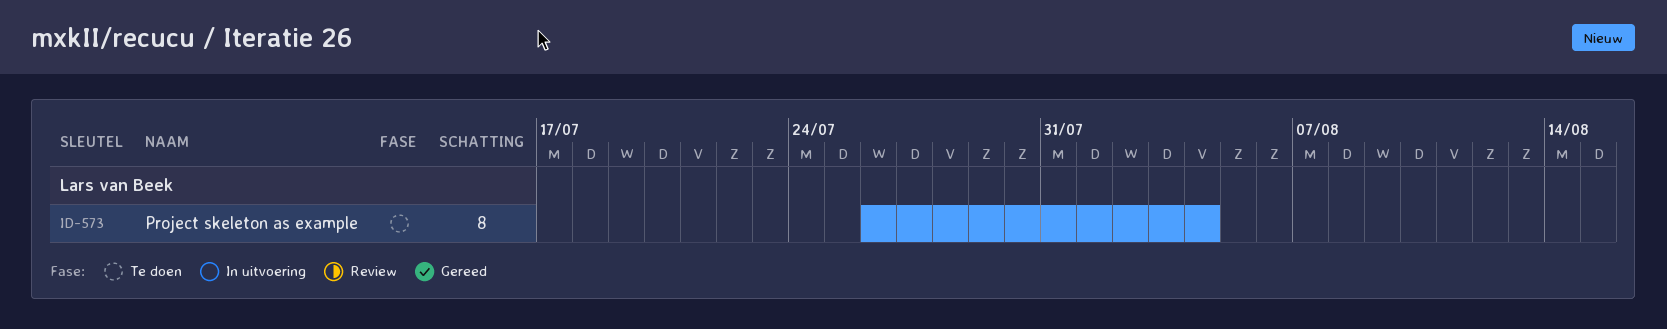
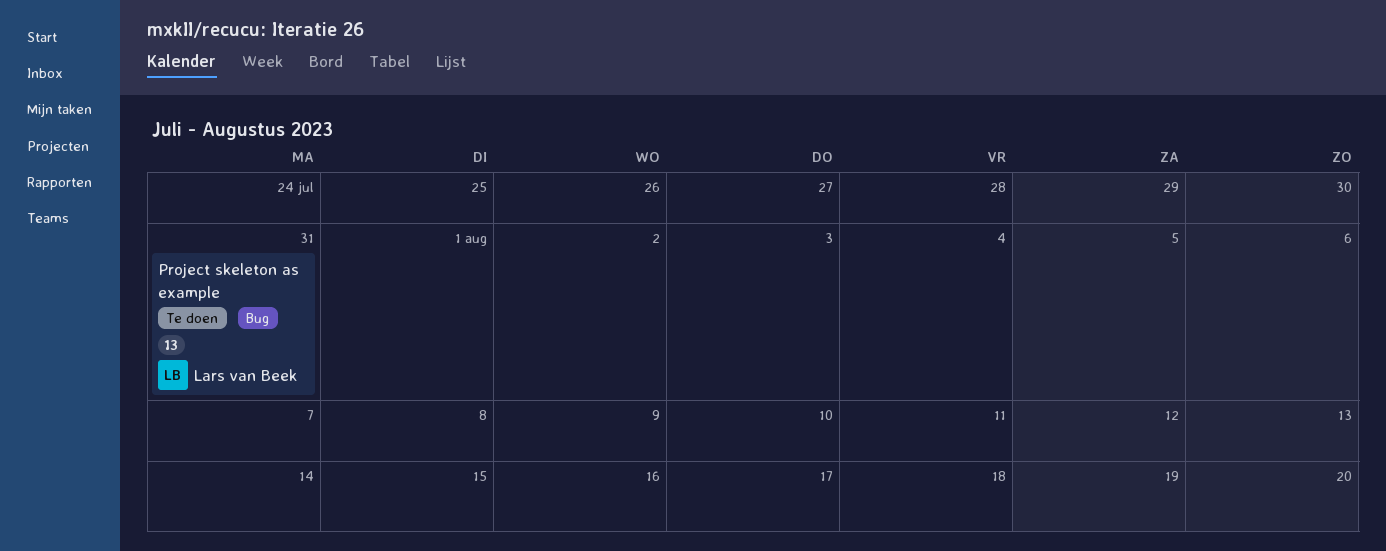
Project skeleton as example, estimate: 8 -> 13
Project skeleton as example, due: Aug 4 -> Jul 31

